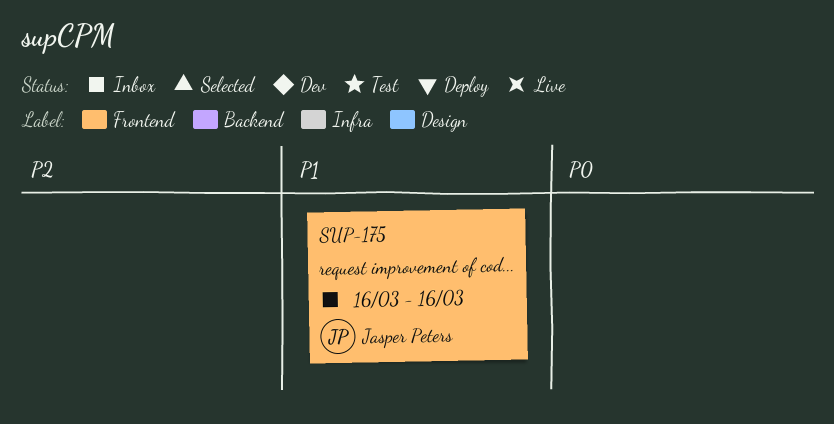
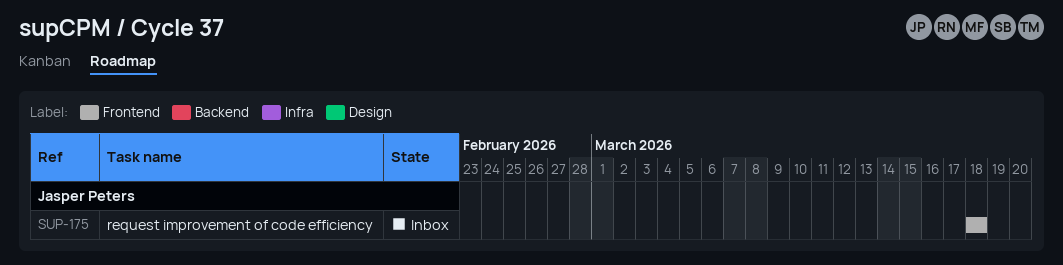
SUP-175, start: Mar 16 -> Mar 18
SUP-175, due: Mar 16 -> Mar 18

